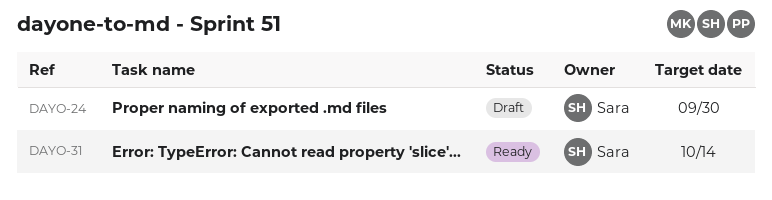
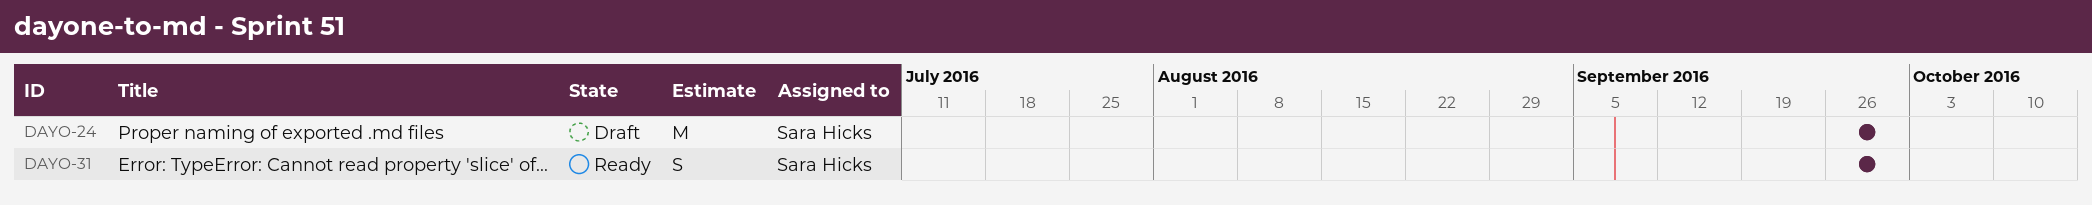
DAYO-31, due: Oct 14 -> Sep 30

